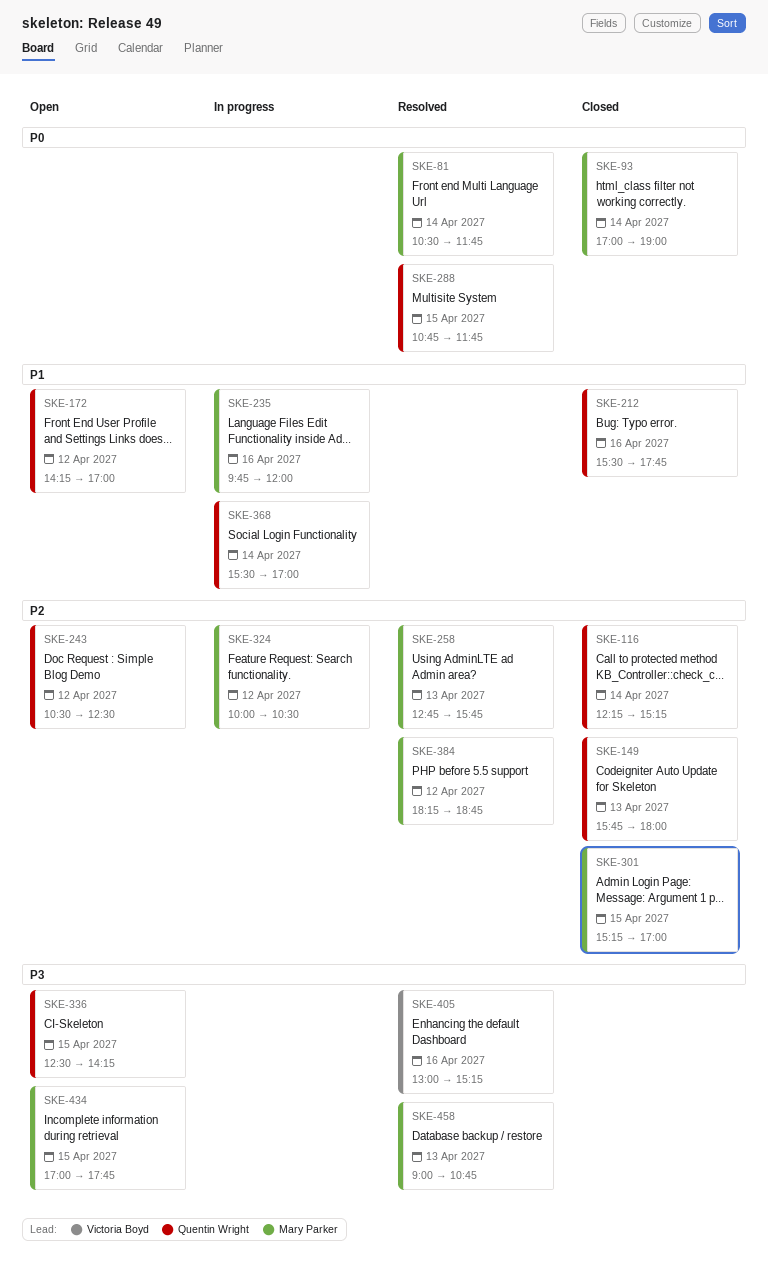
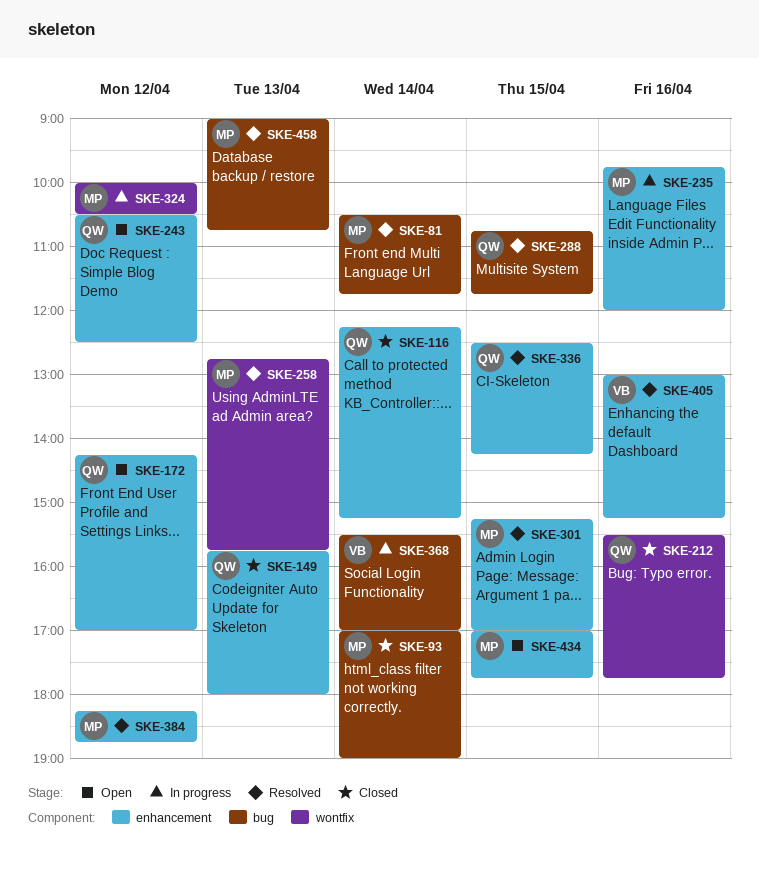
SKE-301, status: Closed -> Resolved
SKE-336, status: Open -> Resolved
SKE-368, owner: Quentin Wright -> Victoria Boyd

